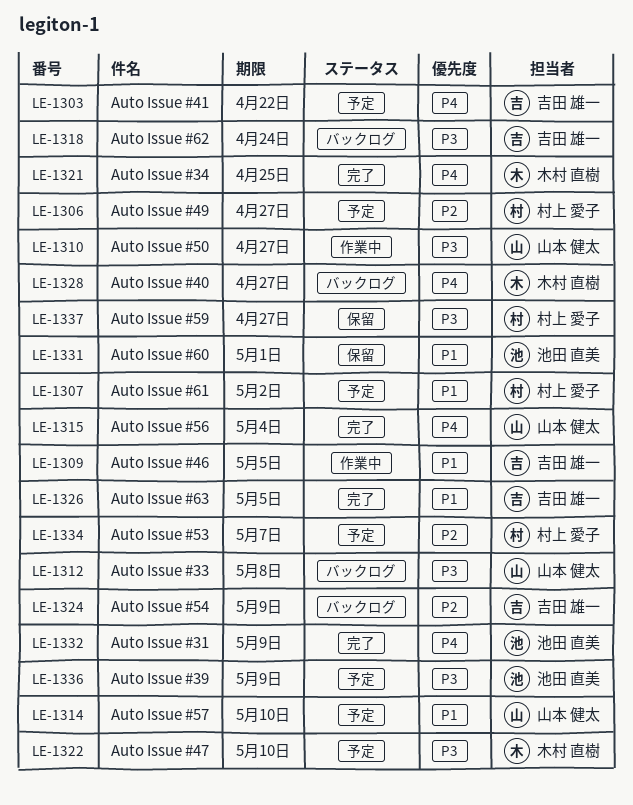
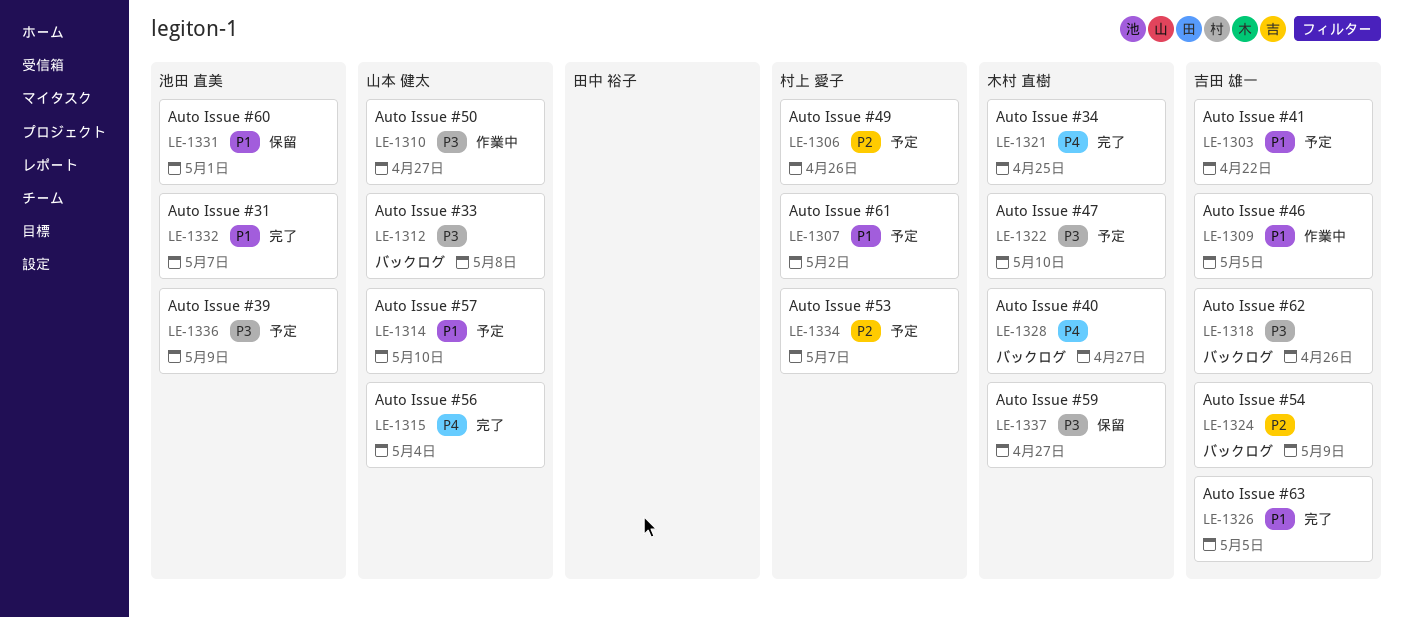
LE-1303, priority: P4 -> P1
LE-1306, due: Apr 27 -> Apr 26
LE-1318, due: Apr 24 -> Apr 26
LE-1332, priority: P4 -> P1
LE-1332, due: May 9 -> May 7
LE-1337, owner: 村上 愛子 -> 木村 直樹

